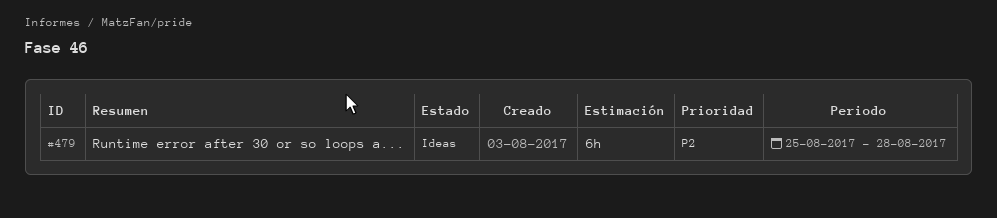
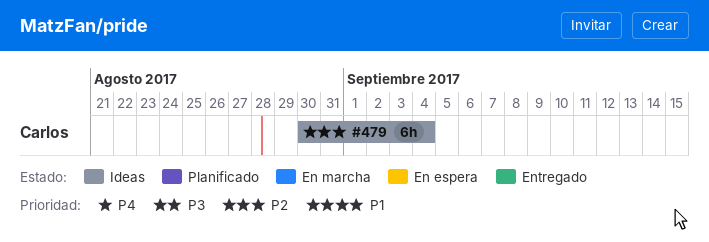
#479, start: Aug 25 -> Aug 30
#479, due: Aug 28 -> Sep 4

